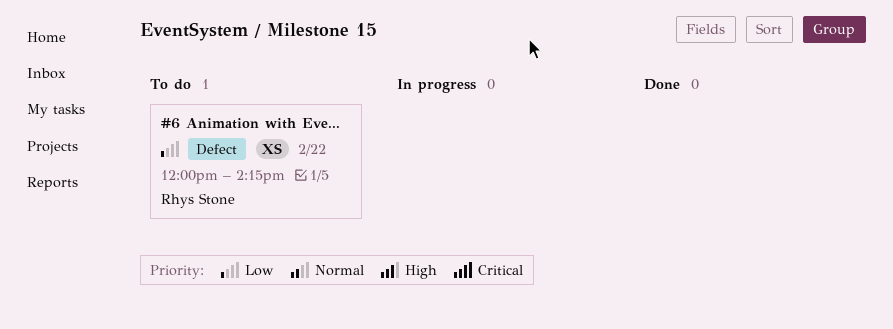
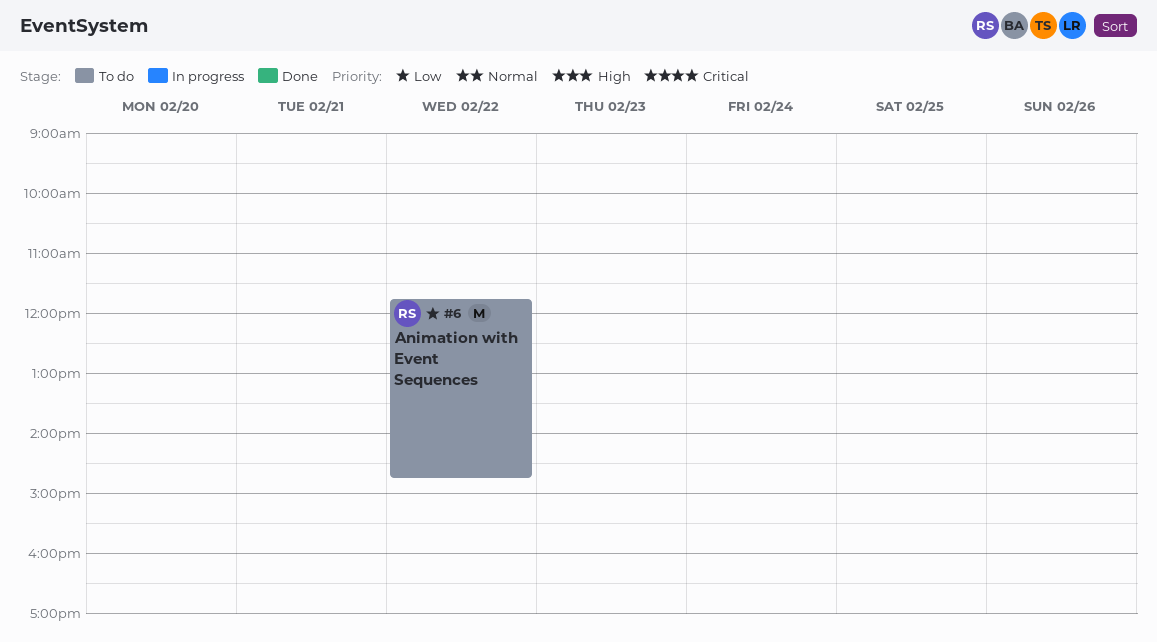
#6, estimate: XS -> M
#6, begins: 12:00 -> 11:45
#6, ends: 14:15 -> 14:45

